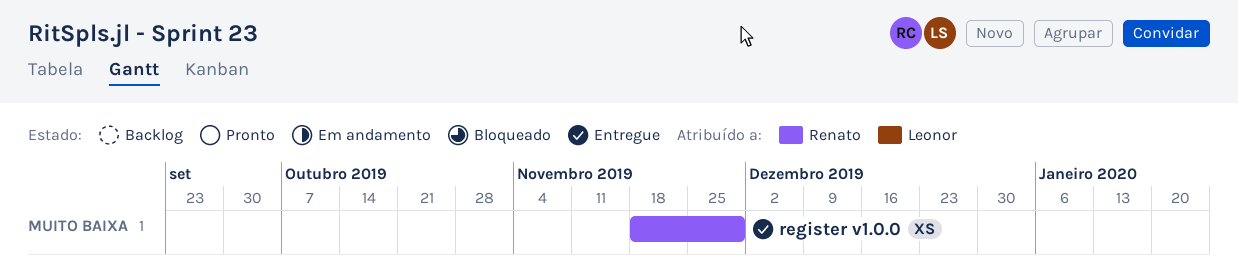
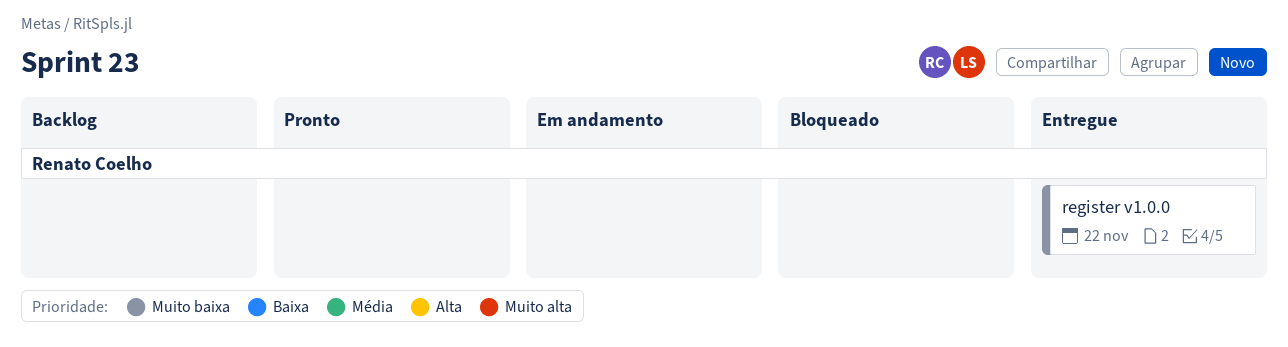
register v1.0.0, due: Nov 29 -> Nov 22

